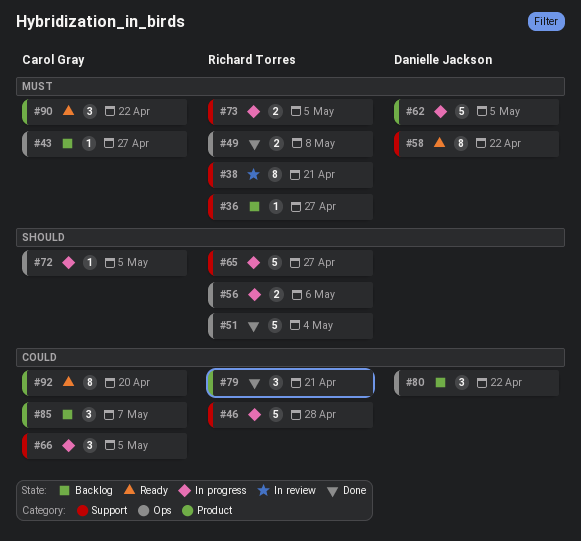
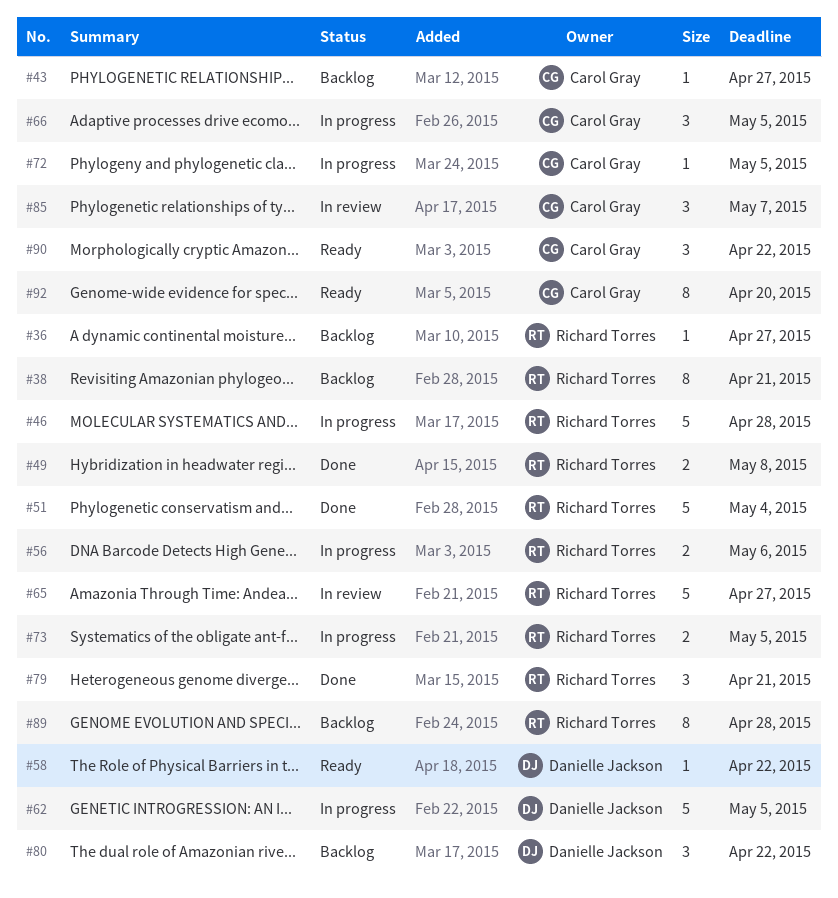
#38, status: In review -> Backlog
#58, estimate: 8 -> 1
#65, status: In progress -> In review
#85, status: Backlog -> In review
#89: none -> present

